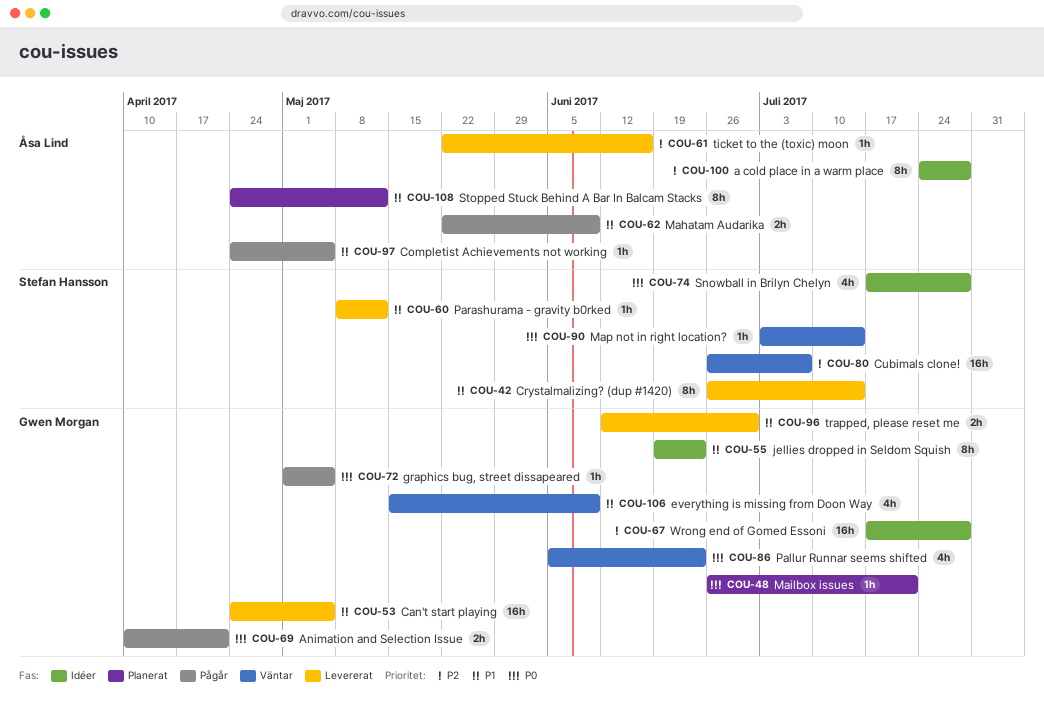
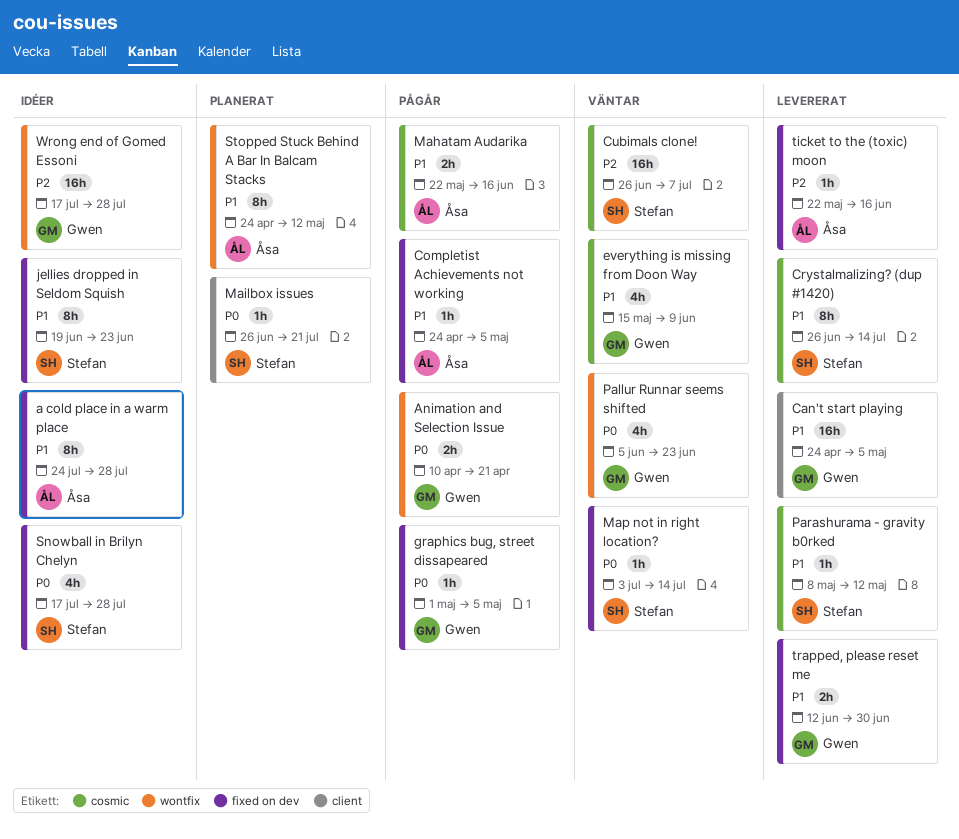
a cold place in a warm place, priority: P2 -> P1
jellies dropped in Seldom Squish, owner: Gwen Morgan -> Stefan Hansson
Mahatam Audarika, due: Jun 9 -> Jun 16
Mailbox issues, owner: Gwen Morgan -> Stefan Hansson

